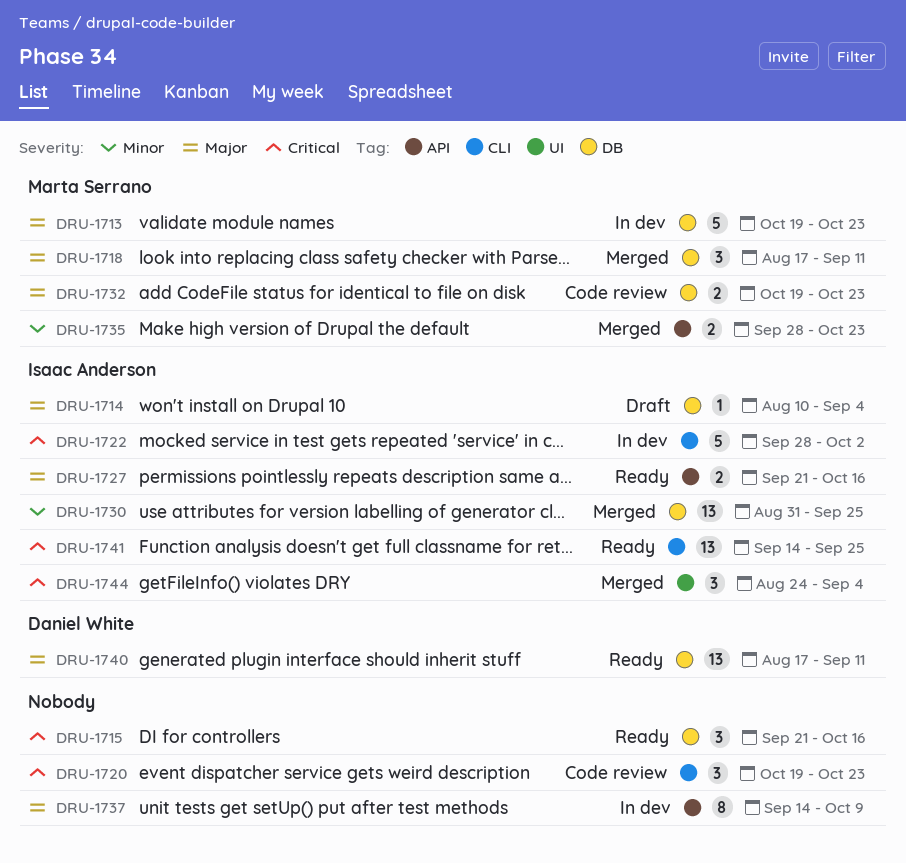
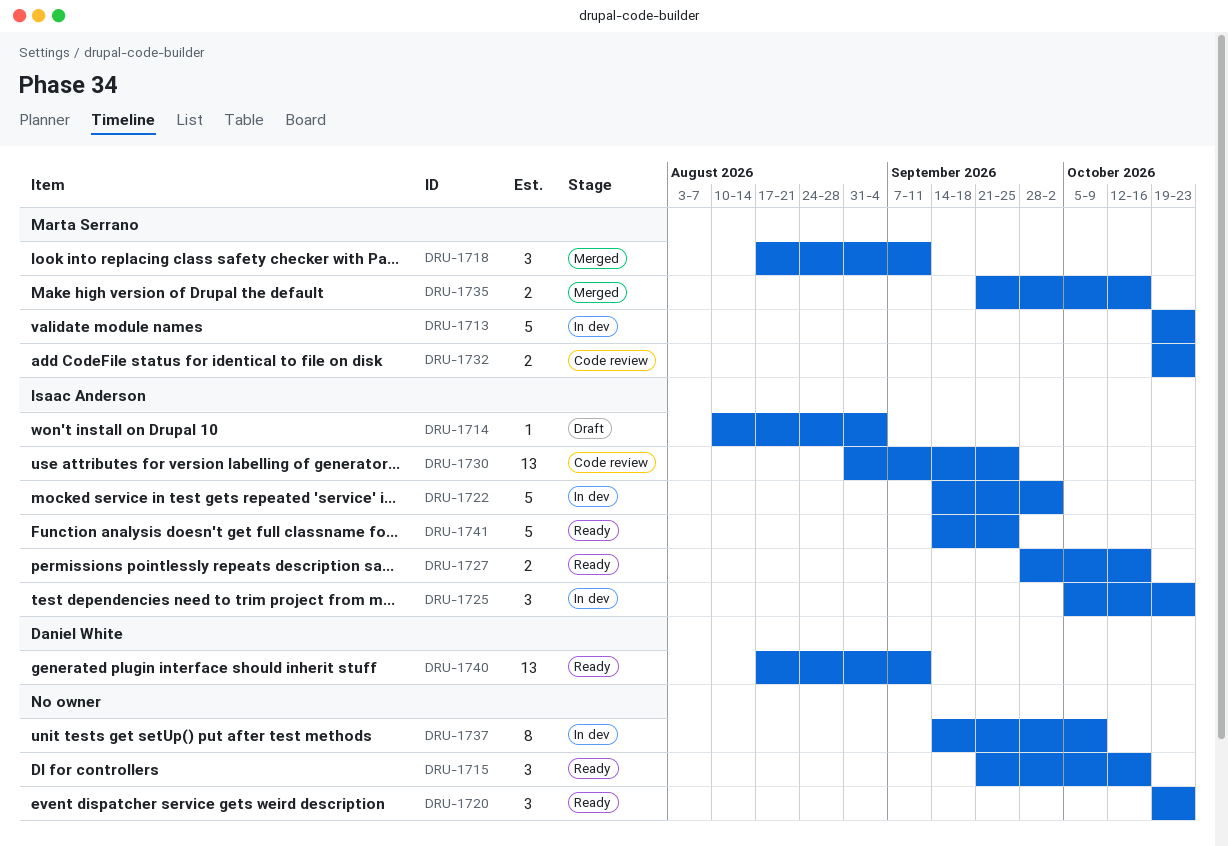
DRU-1720, status: Code review -> Ready
DRU-1722, start: Sep 28 -> Sep 14
DRU-1725: none -> present
DRU-1727, start: Sep 21 -> Sep 28
DRU-1730, status: Merged -> Code review
DRU-1735, start: Sep 28 -> Sep 21
DRU-1735, due: Oct 23 -> Oct 16
DRU-1741, estimate: 13 -> 5
DRU-1744: present -> none

